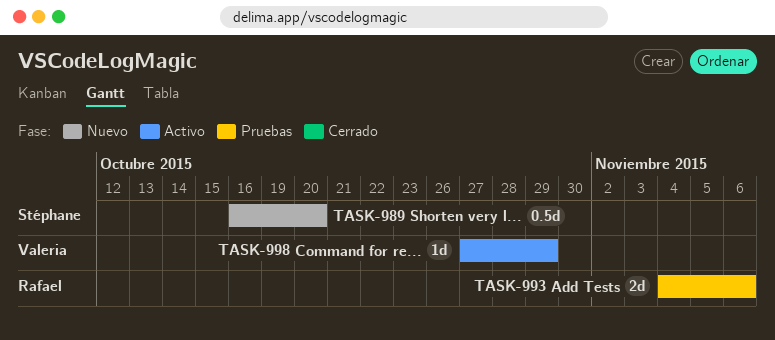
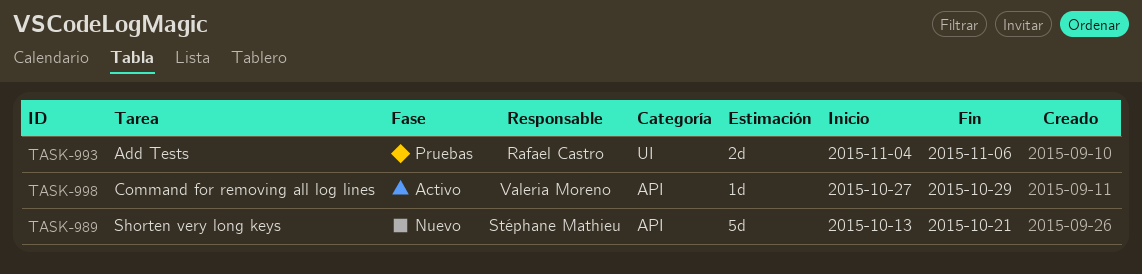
TASK-989, estimate: 0.5d -> 5d
TASK-989, start: Oct 16 -> Oct 13
TASK-989, due: Oct 20 -> Oct 21

